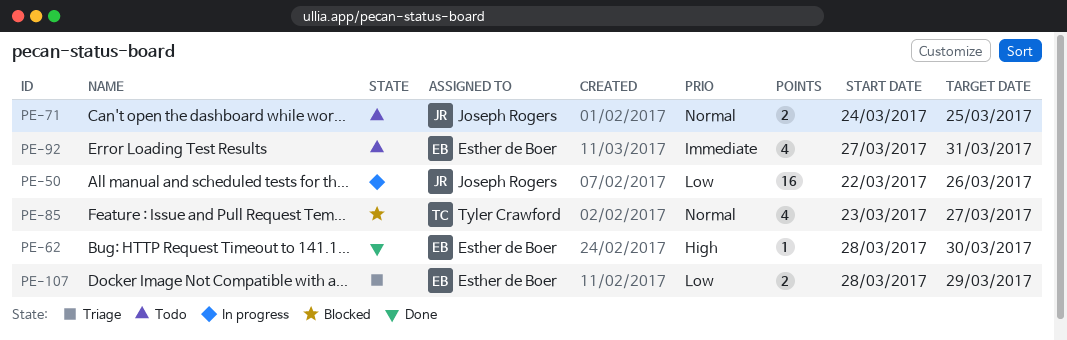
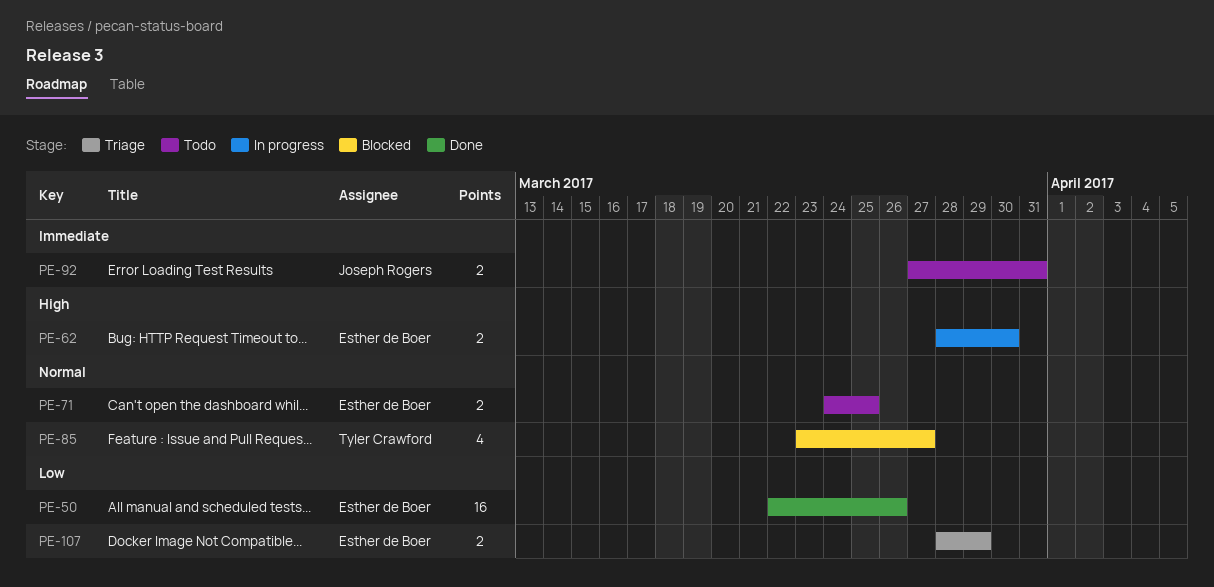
PE-50, status: In progress -> Done
PE-50, owner: Joseph Rogers -> Esther de Boer
PE-62, status: Done -> In progress
PE-62, estimate: 1 -> 2
PE-71, owner: Joseph Rogers -> Esther de Boer
PE-92, owner: Esther de Boer -> Joseph Rogers
PE-92, estimate: 4 -> 2

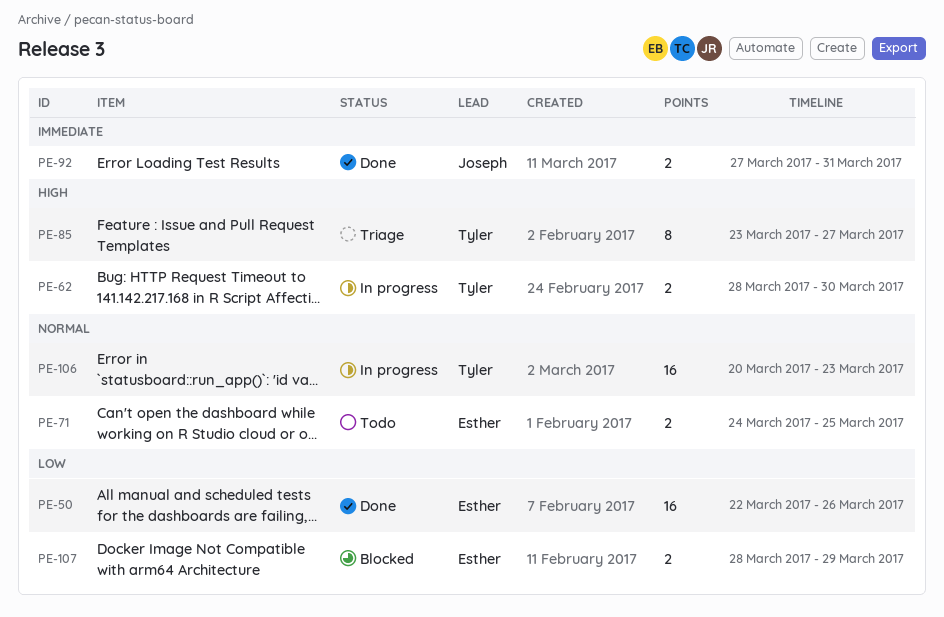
PE-62, owner: Esther de Boer -> Tyler Crawford
PE-85, status: Blocked -> Triage
PE-85, priority: Normal -> High
PE-85, estimate: 4 -> 8
PE-92, status: Todo -> Done
PE-106: none -> present
PE-107, status: Triage -> Blocked

